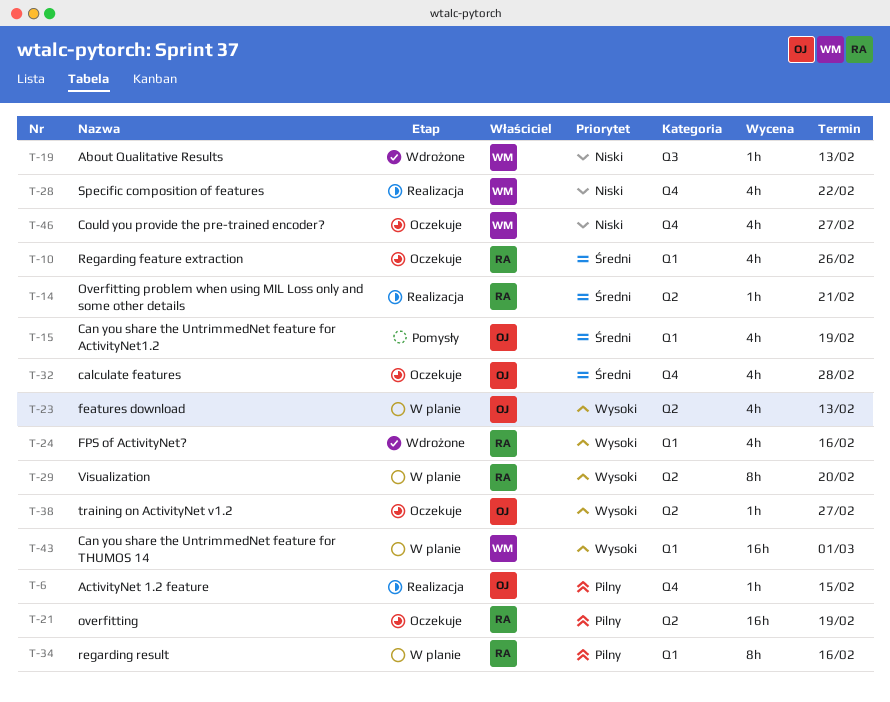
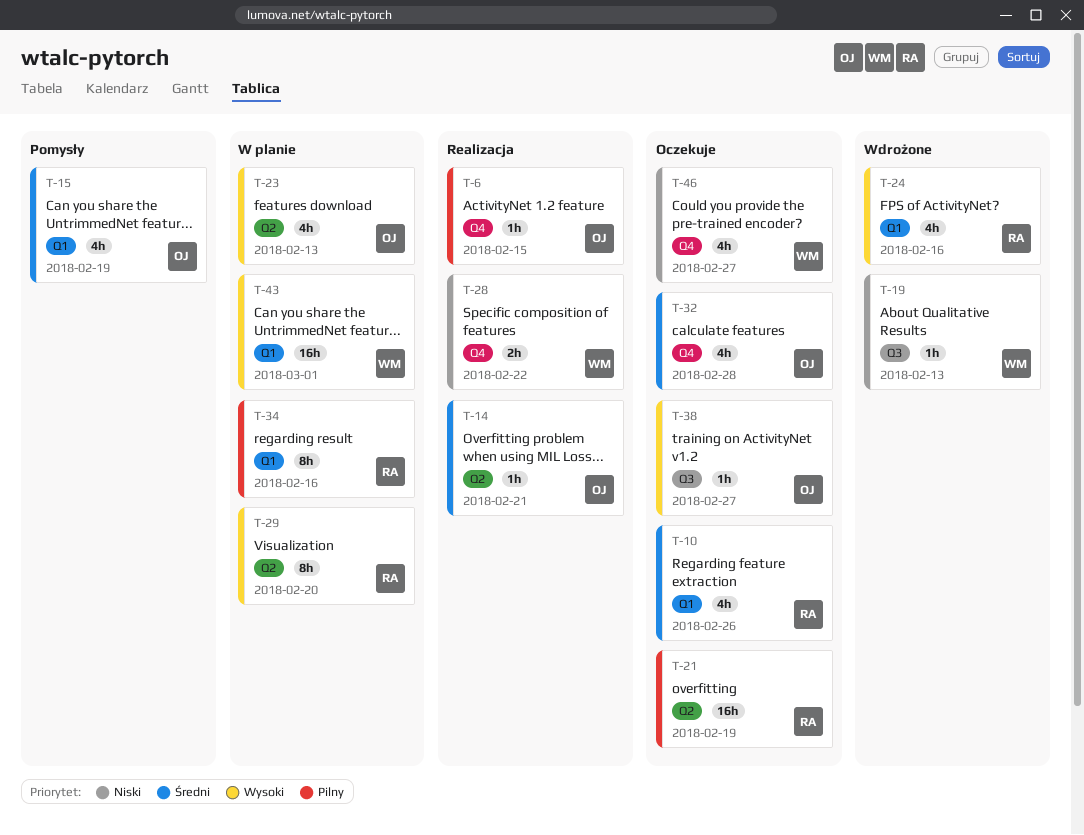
T-14, owner: RA -> OJ
T-28, estimate: 4h -> 2h
T-38, label: Q2 -> Q3

